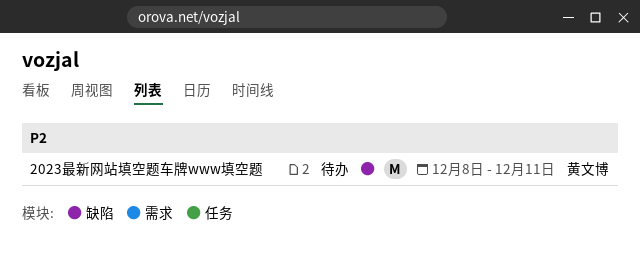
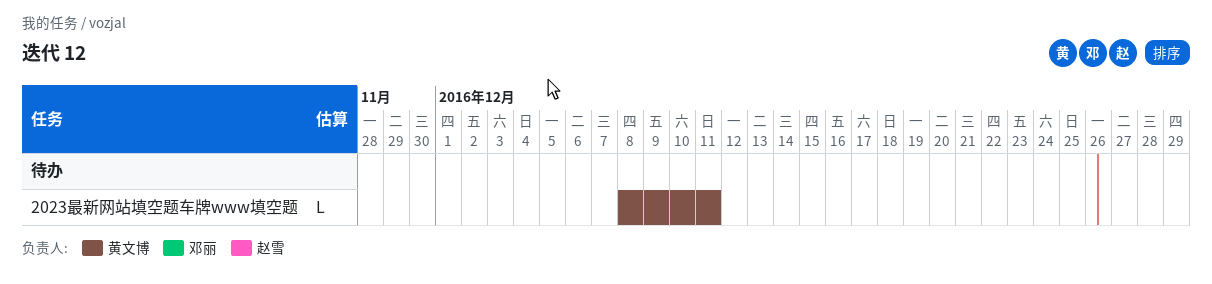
2023最新网站填空题车牌www填空题, estimate: M -> L

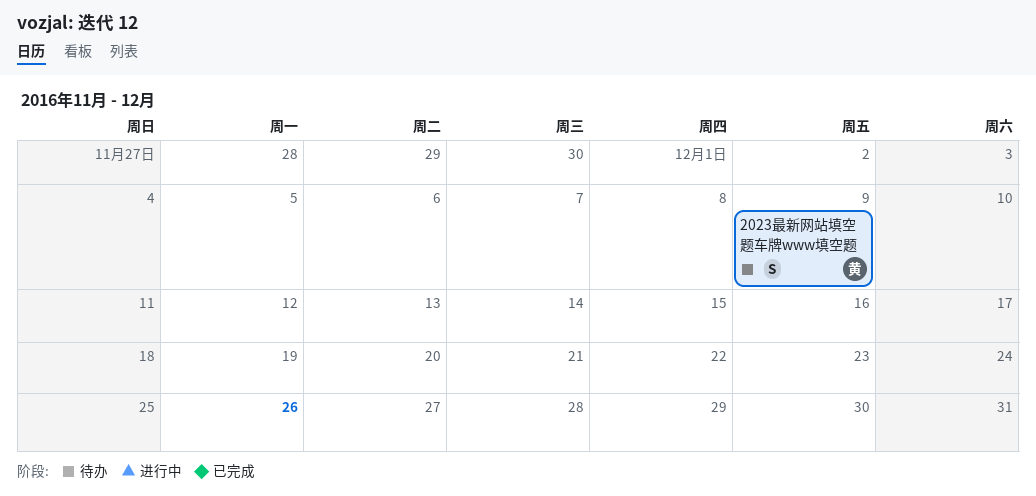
2023最新网站填空题车牌www填空题, estimate: L -> S
2023最新网站填空题车牌www填空题, due: Dec 11 -> Dec 9

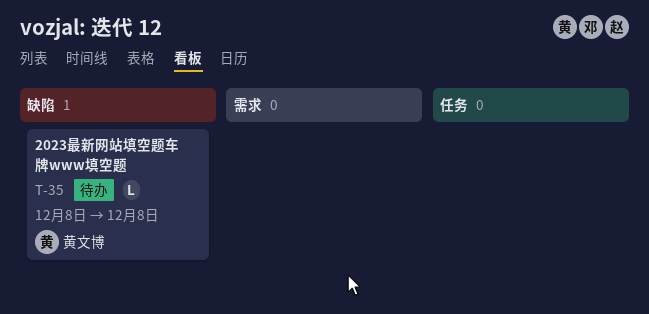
2023最新网站填空题车牌www填空题, estimate: S -> L
2023最新网站填空题车牌www填空题, due: Dec 9 -> Dec 8

